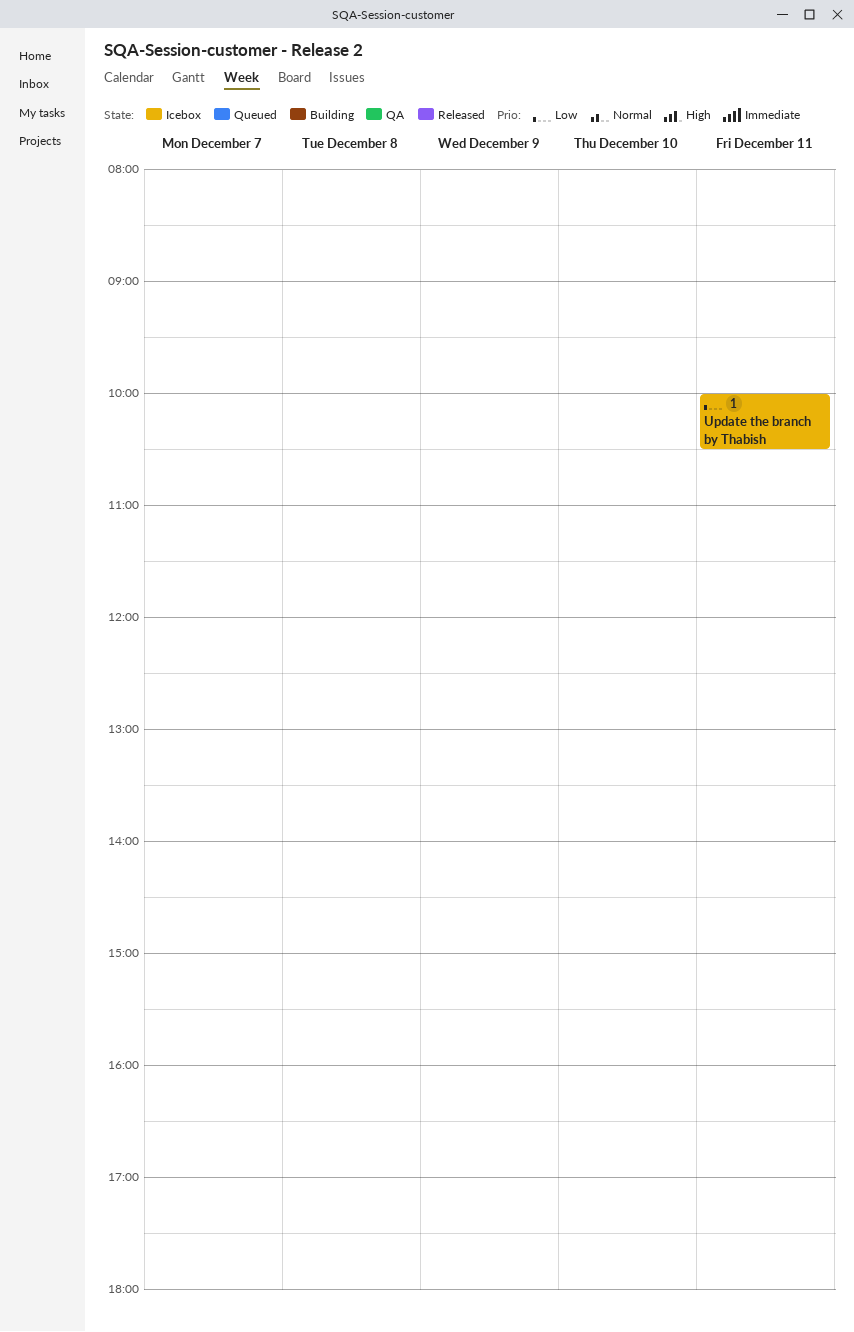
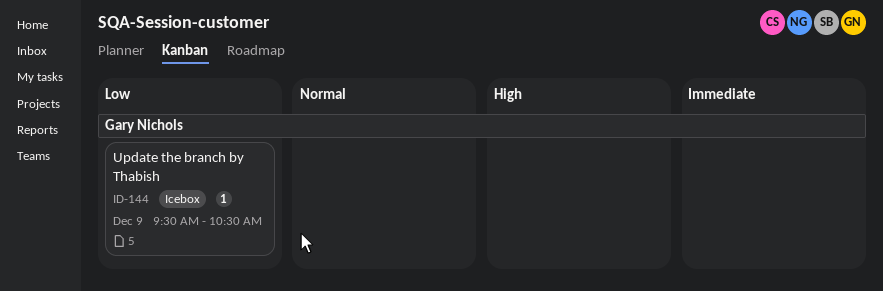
Update the branch by Thabish, day: Dec 11 -> Dec 9
Update the branch by Thabish, begins: 10:00 -> 09:30

